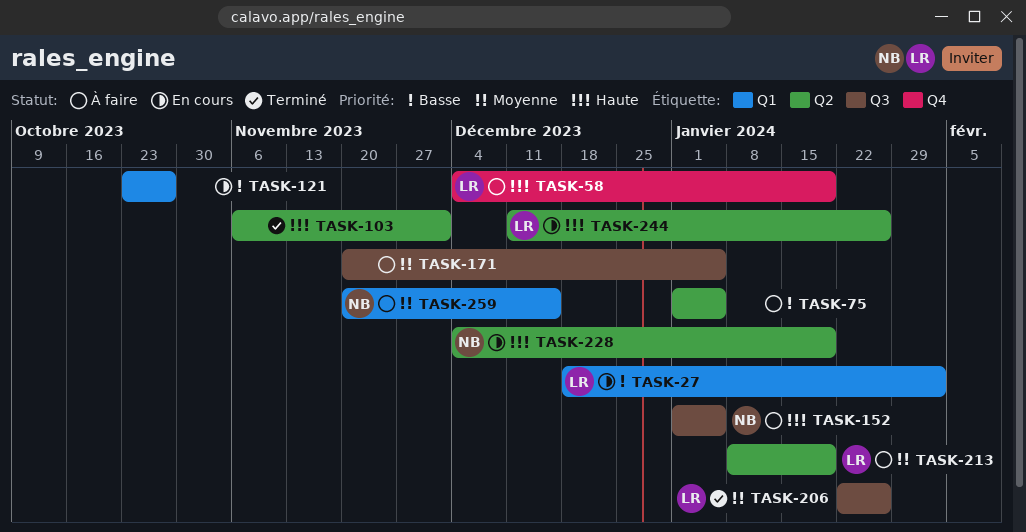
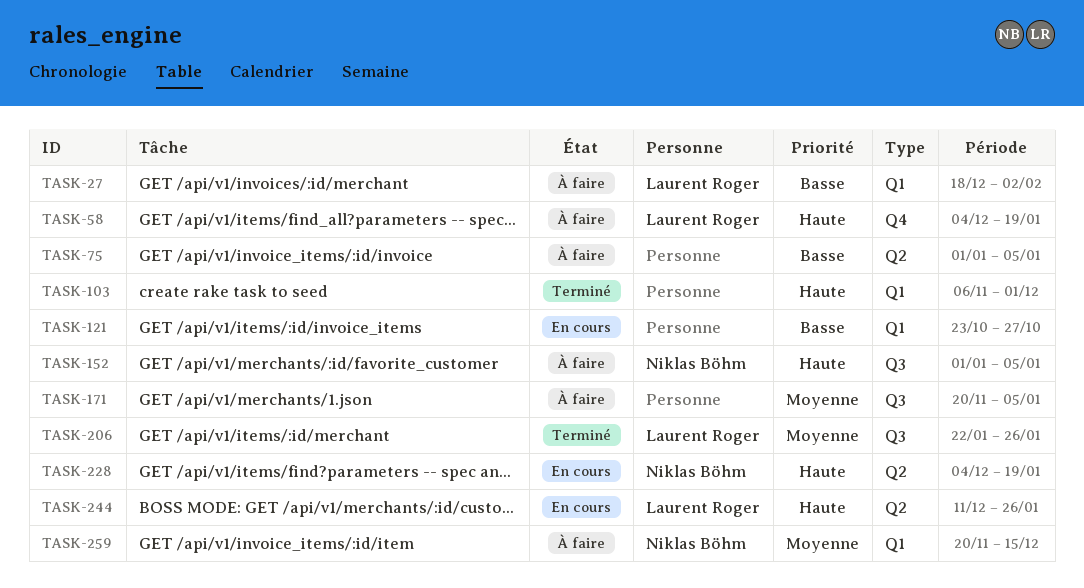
TASK-27, status: En cours -> À faire
TASK-103, label: Q2 -> Q1
TASK-213: present -> none

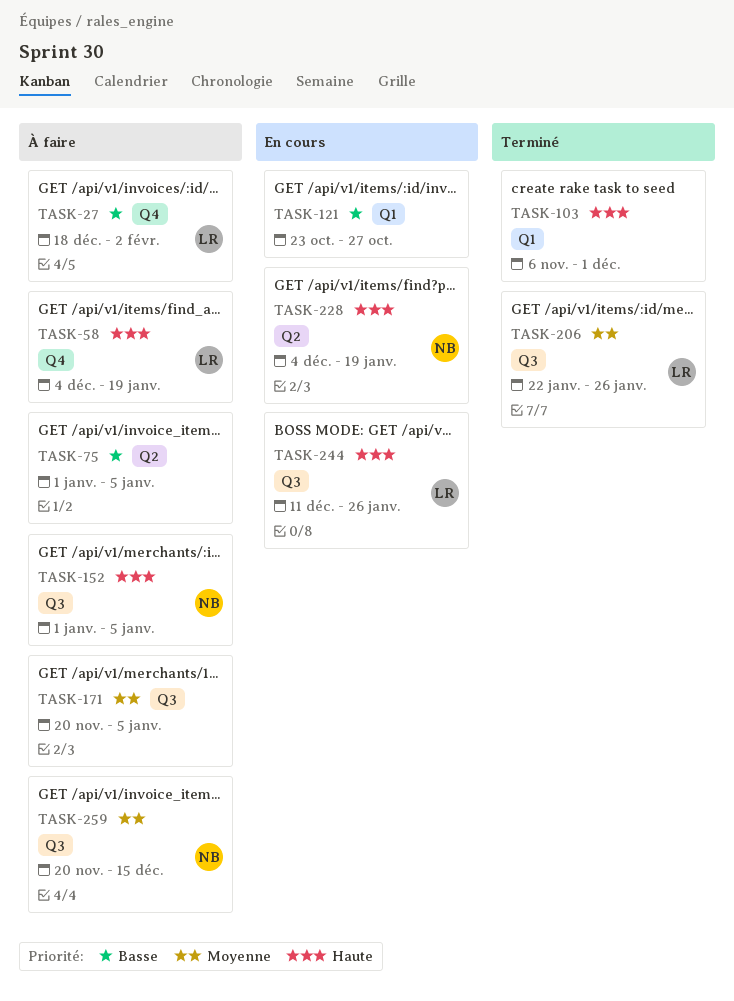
TASK-27, label: Q1 -> Q4
TASK-244, label: Q2 -> Q3
TASK-259, label: Q1 -> Q3

